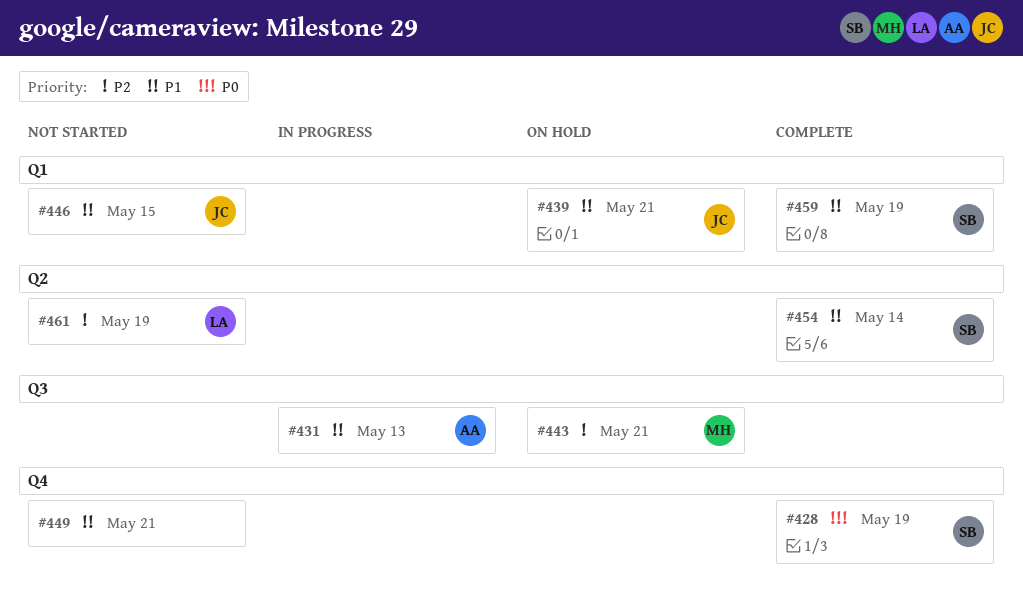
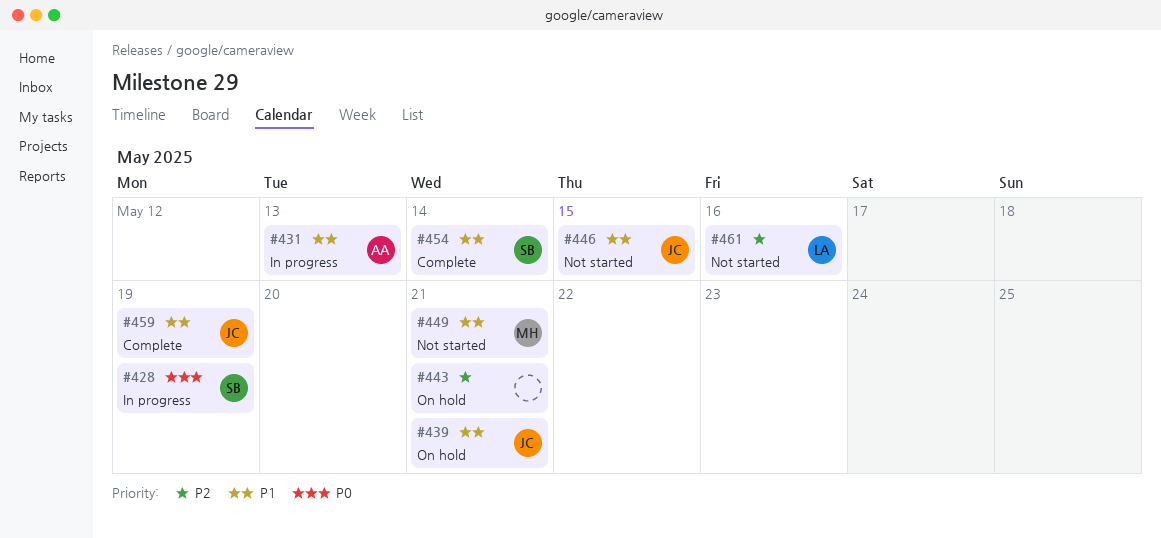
#428, status: Complete -> In progress
#443, owner: MH -> none
#449, owner: none -> MH
#459, owner: SB -> JC
#461, due: May 19 -> May 16

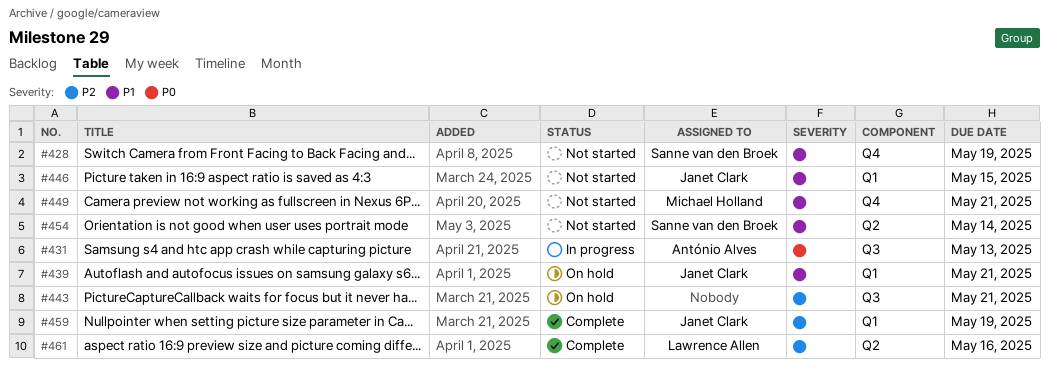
#428, status: In progress -> Not started
#428, priority: P0 -> P1
#431, priority: P1 -> P0
#454, status: Complete -> Not started
#459, priority: P1 -> P2
#461, status: Not started -> Complete

